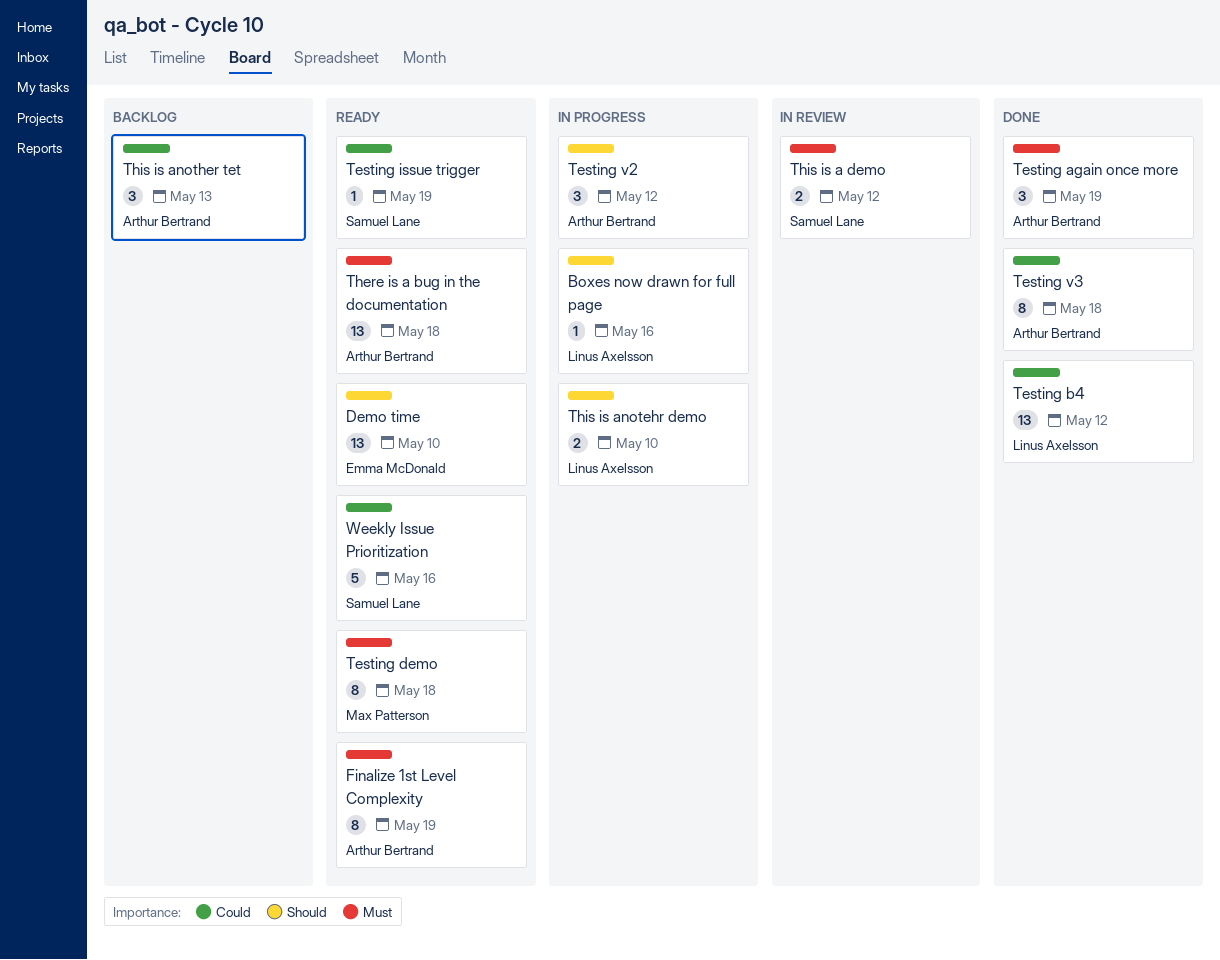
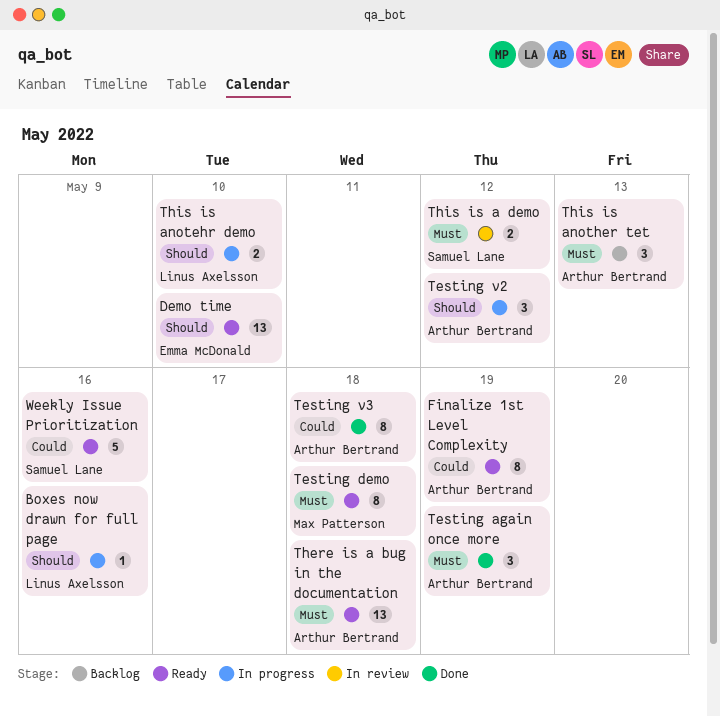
Finalize 1st Level Complexity, priority: Must -> Could
Testing b4: present -> none
Testing issue trigger: present -> none
This is another tet, priority: Could -> Must

